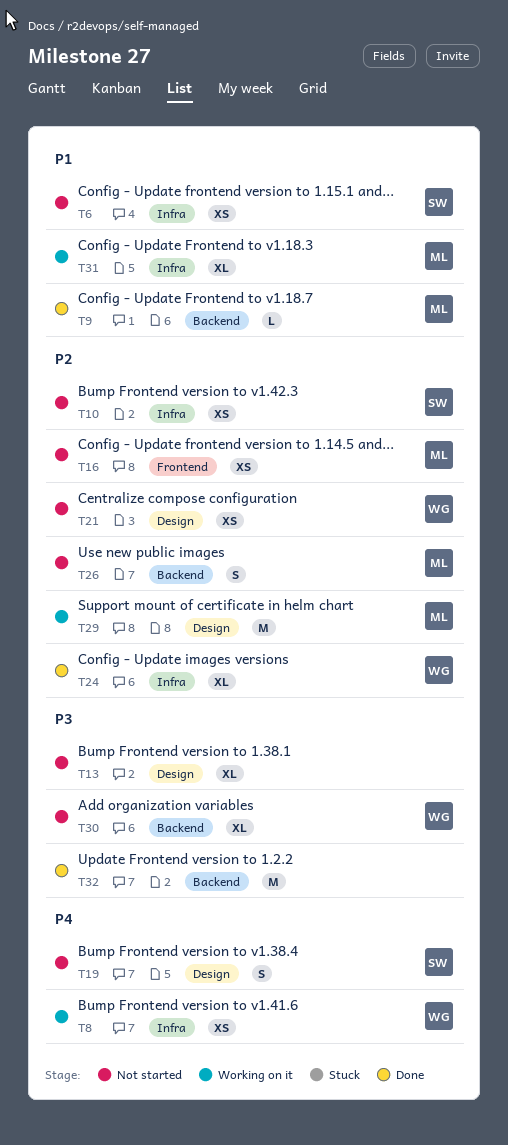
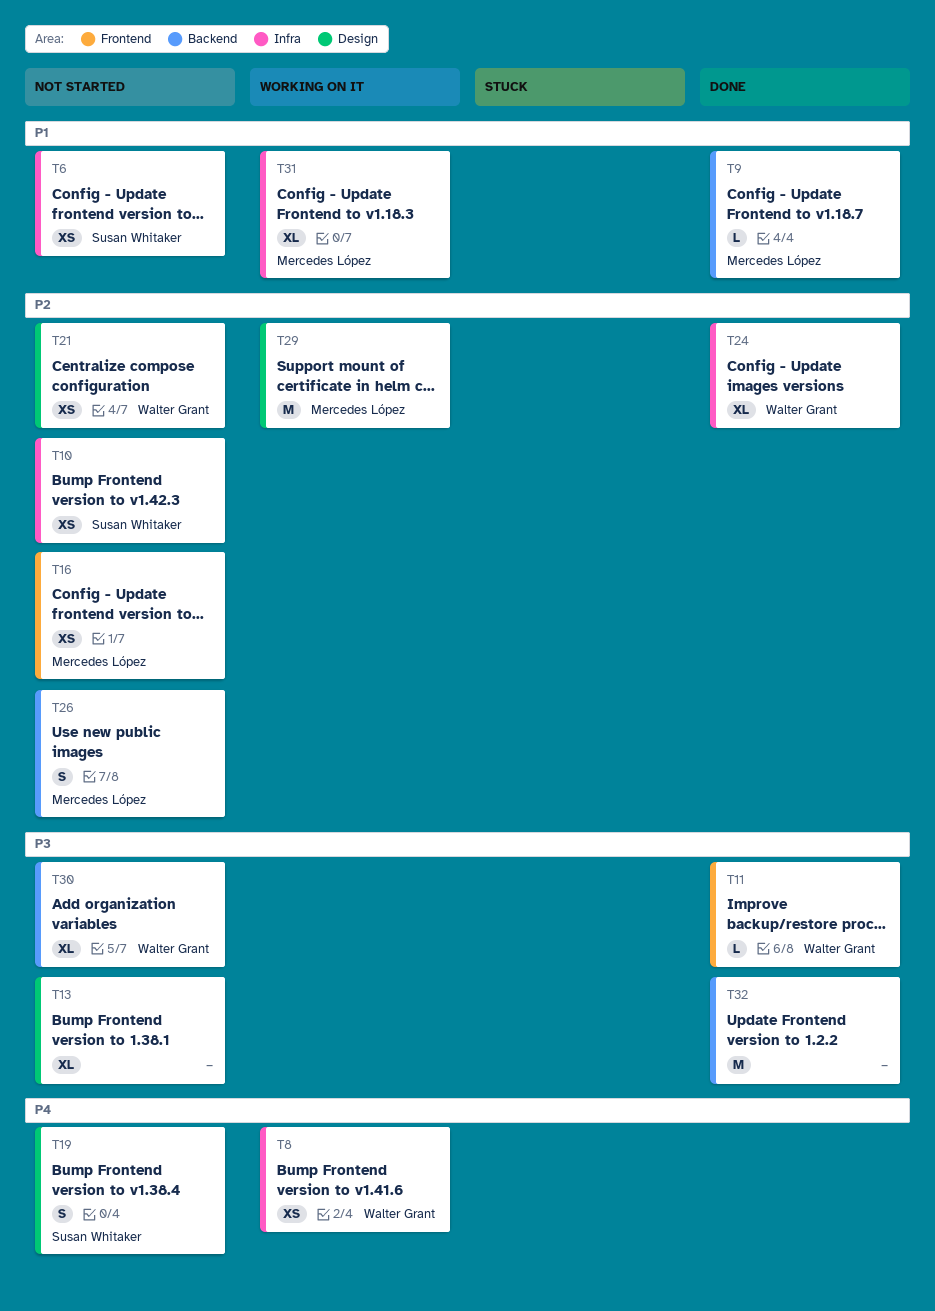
T11: none -> present

